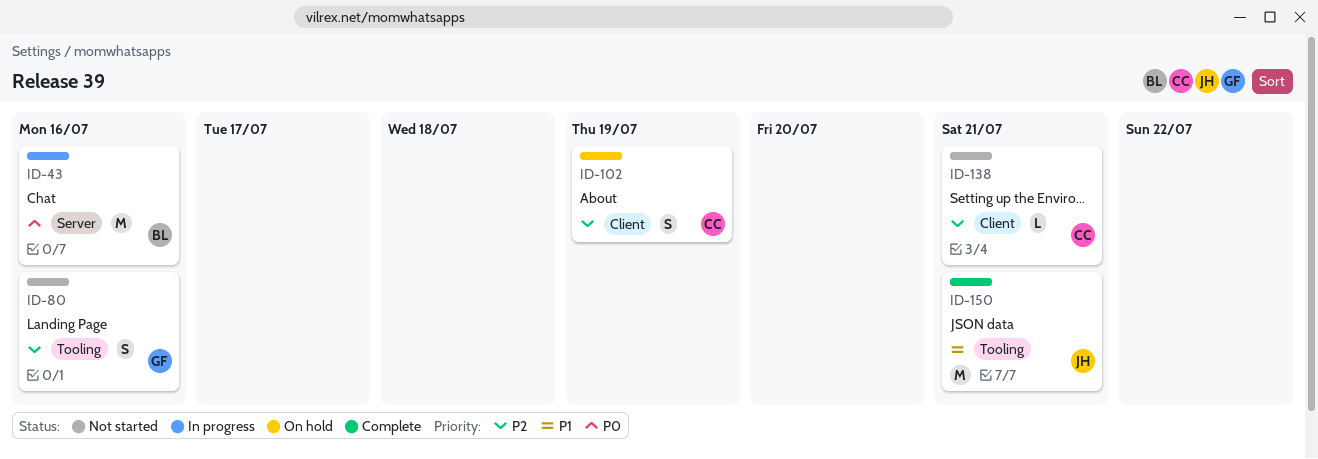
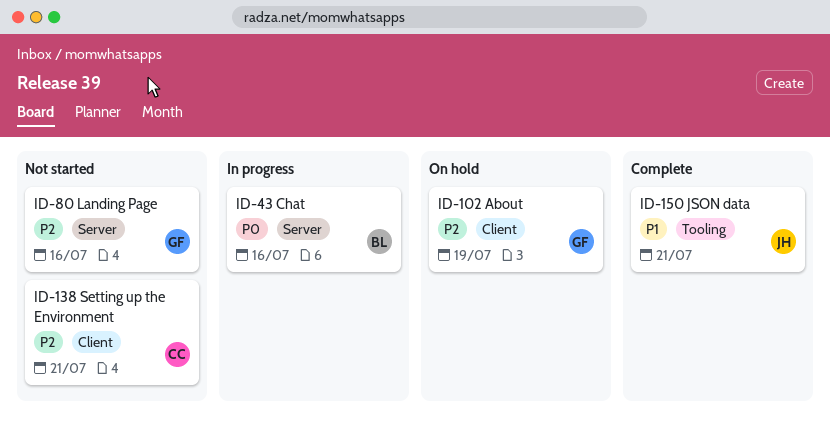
ID-80, label: Tooling -> Server
ID-102, owner: CC -> GF

